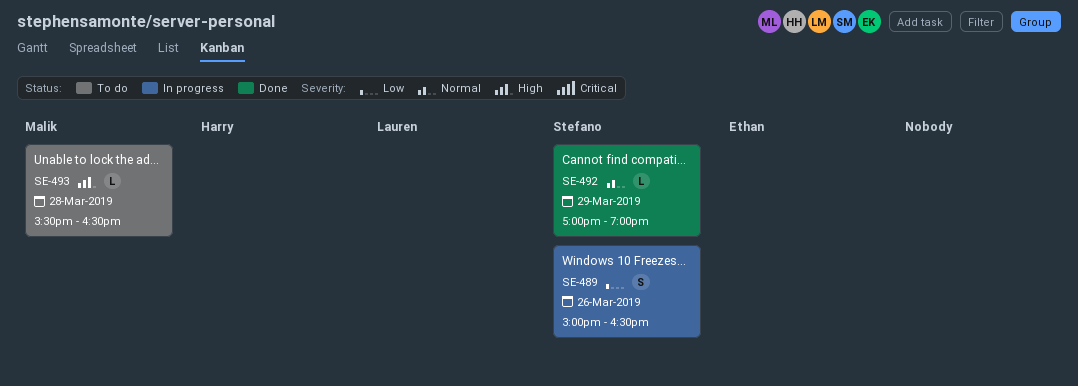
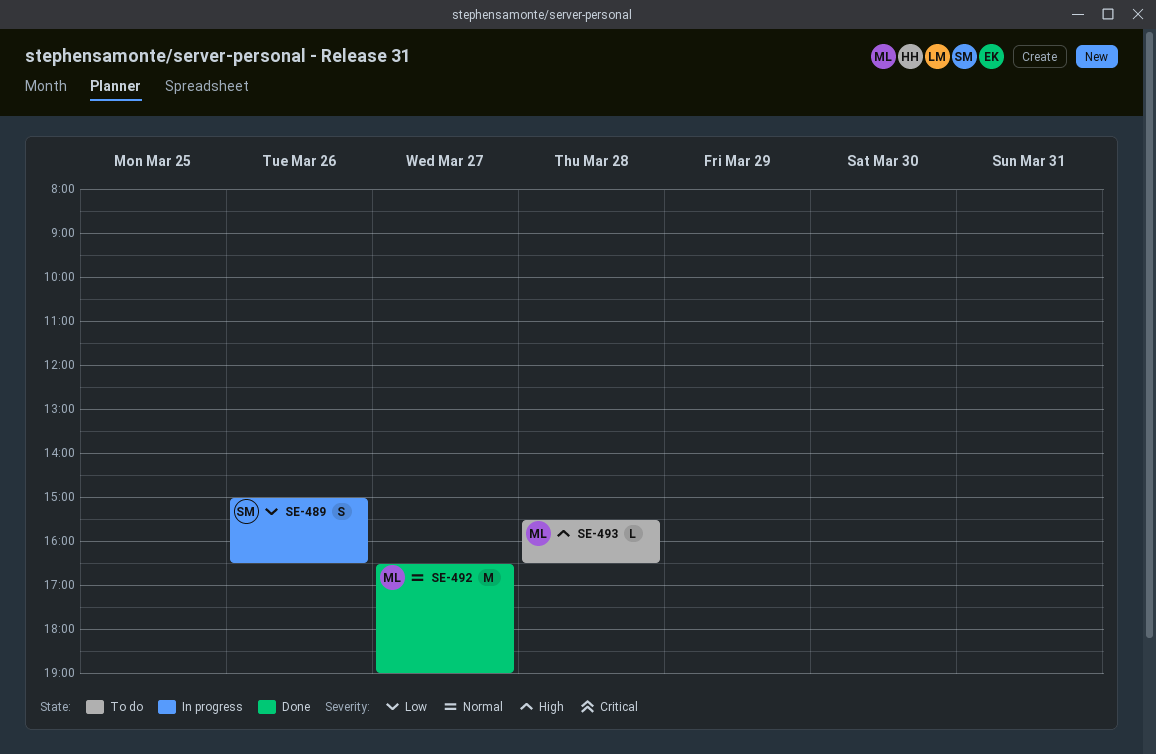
SE-492, owner: Stefano -> Malik
SE-492, estimate: L -> M
SE-492, day: Mar 29 -> Mar 27
SE-492, begins: 17:00 -> 16:30

